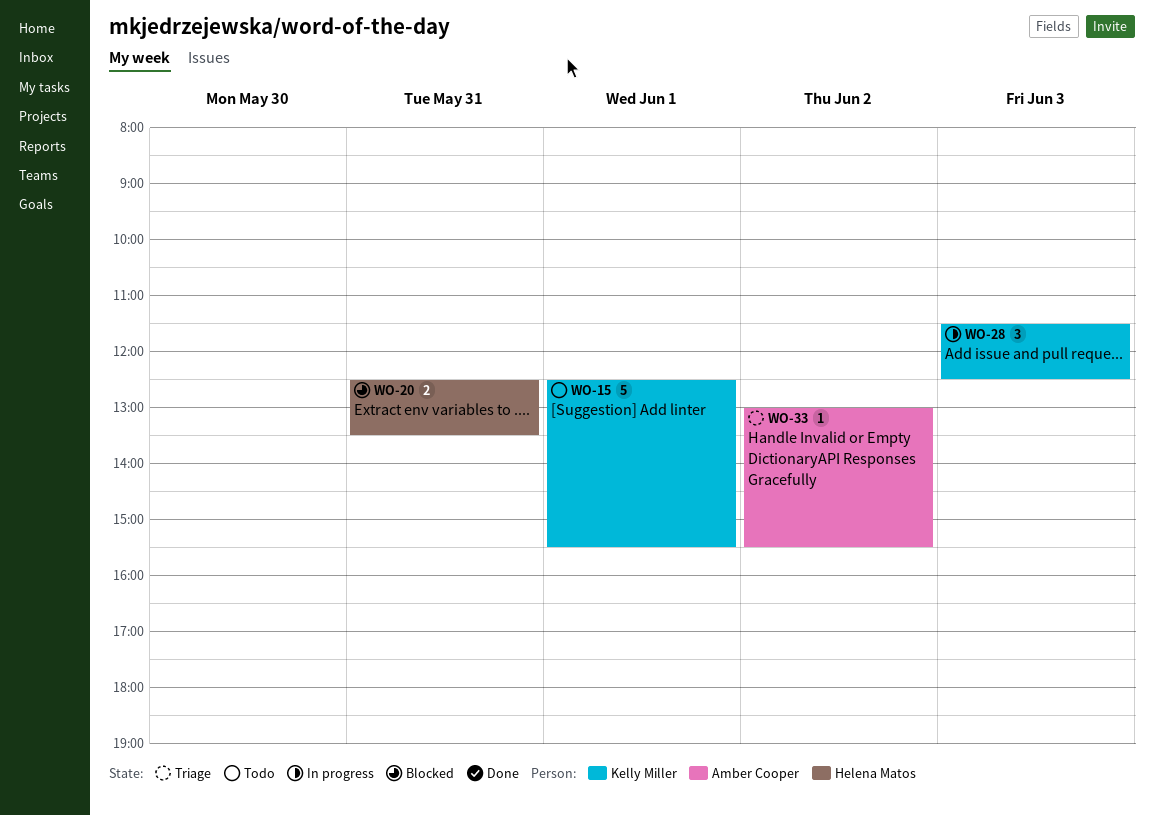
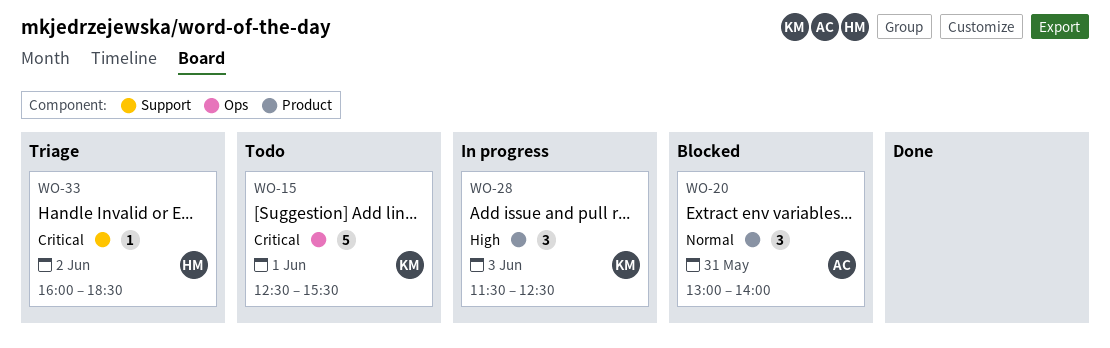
WO-20, owner: Helena Matos -> Amber Cooper
WO-20, estimate: 2 -> 3
WO-20, begins: 12:30 -> 13:00
WO-20, ends: 13:30 -> 14:00
WO-33, owner: Amber Cooper -> Helena Matos
WO-33, begins: 13:00 -> 16:00
WO-33, ends: 15:30 -> 18:30

